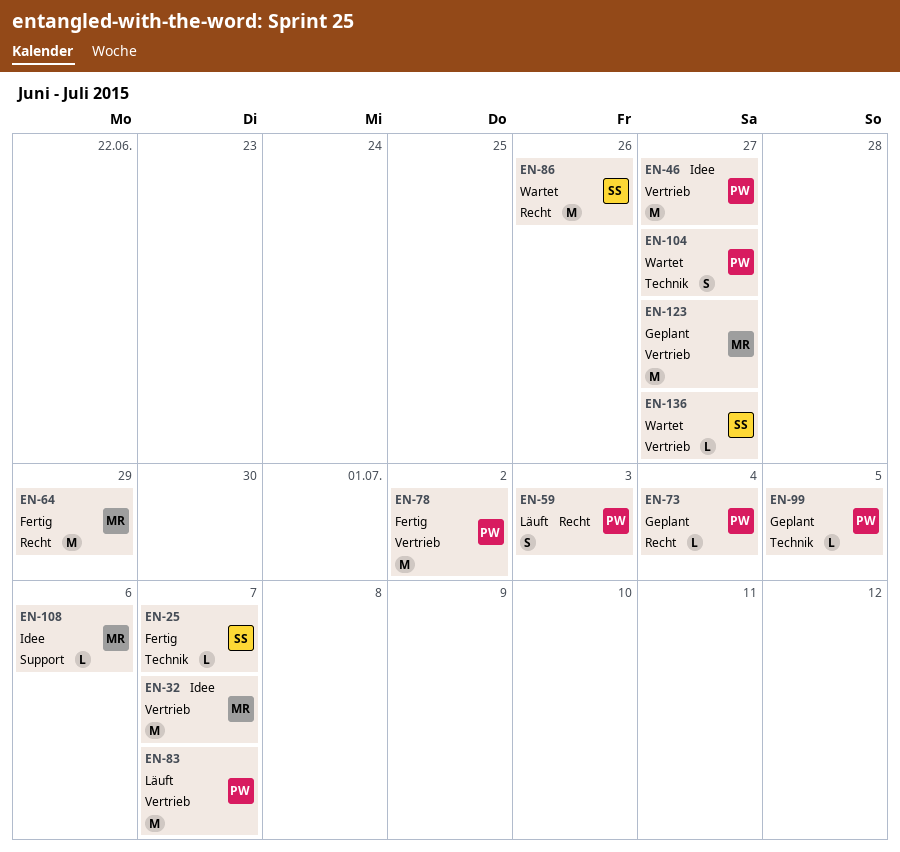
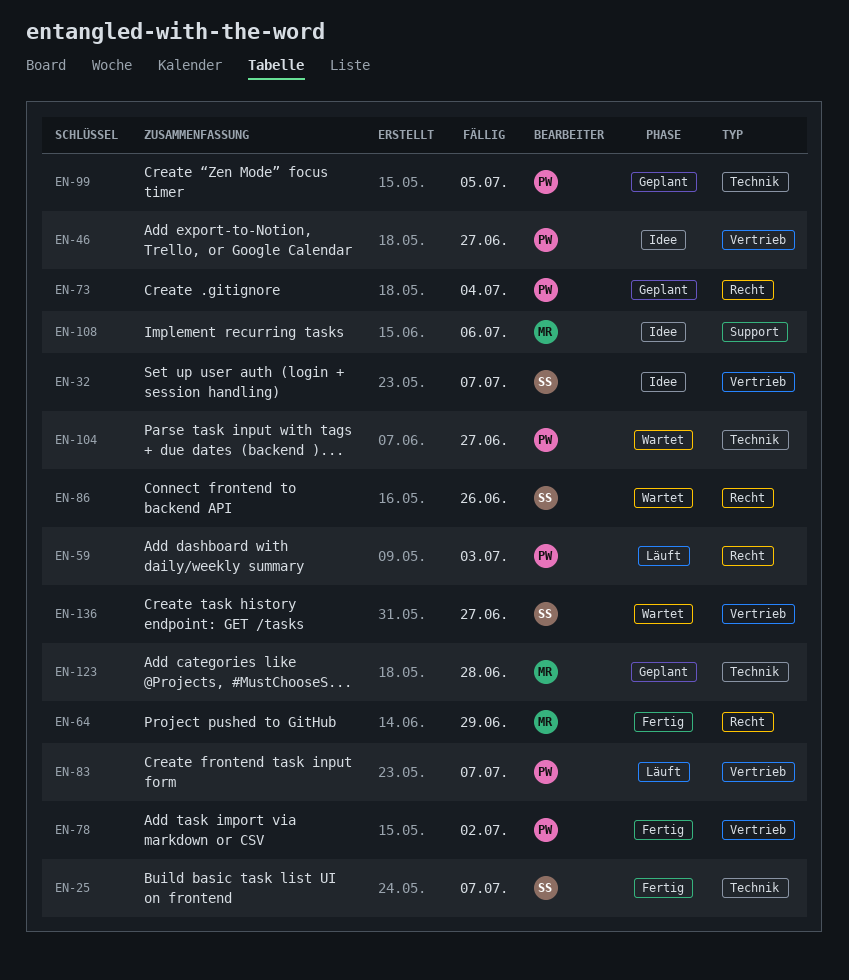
EN-32, owner: MR -> SS
EN-123, label: Vertrieb -> Technik
EN-123, due: Jun 27 -> Jun 28

